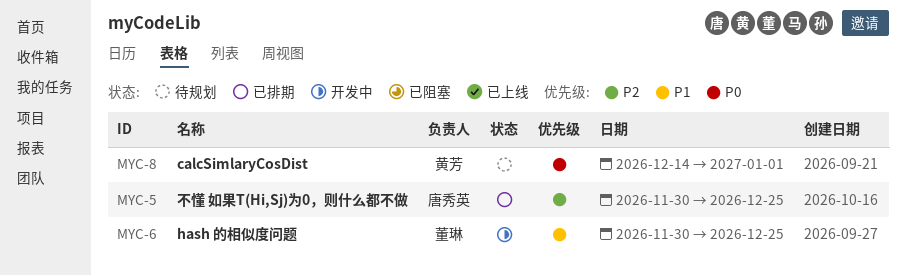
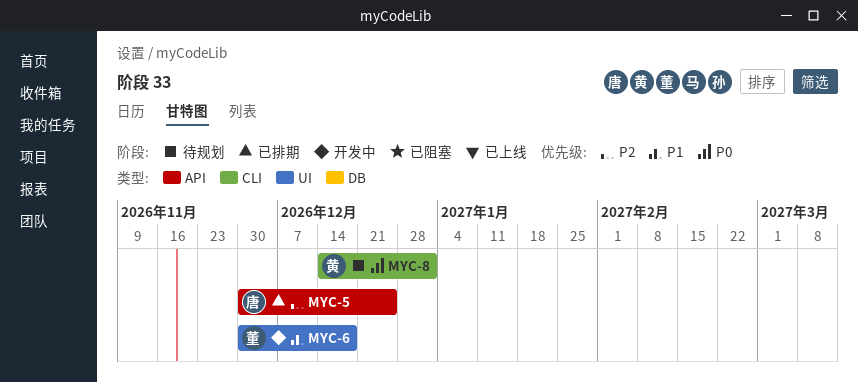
MYC-6, due: Dec 25 -> Dec 18

